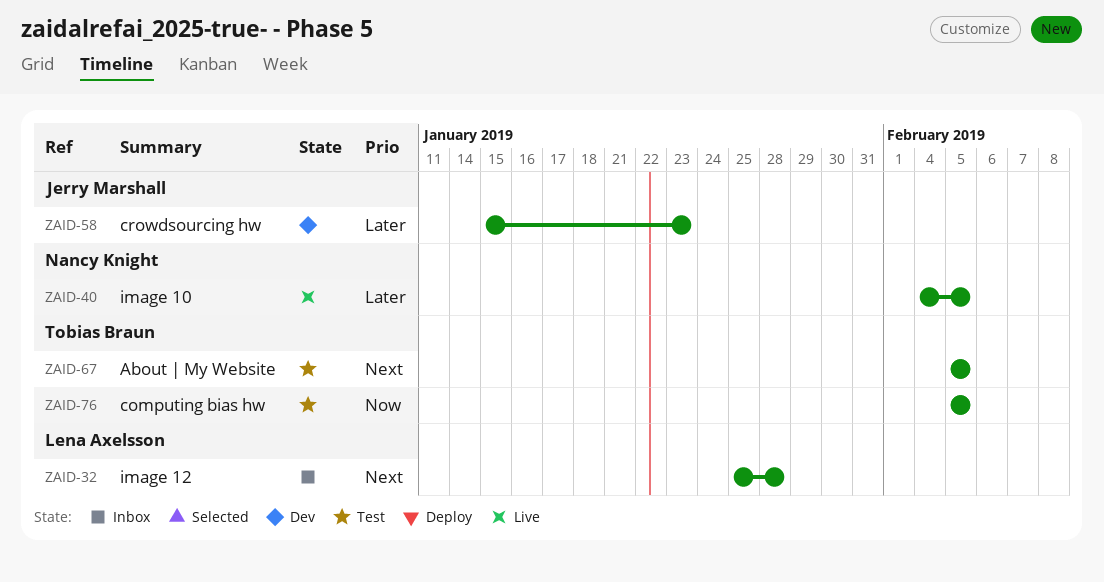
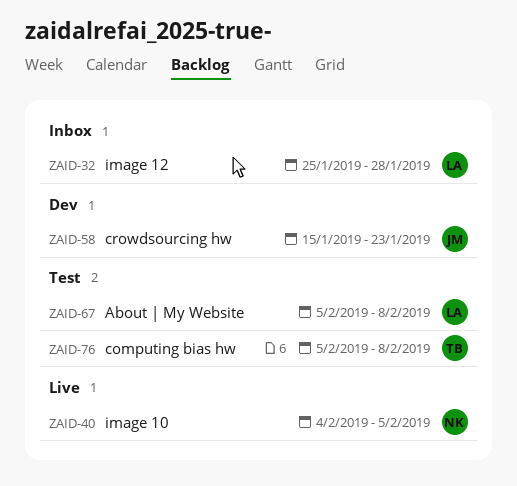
ZAID-67, owner: Tobias Braun -> Lena Axelsson
ZAID-67, due: Feb 5 -> Feb 8
ZAID-76, due: Feb 5 -> Feb 8

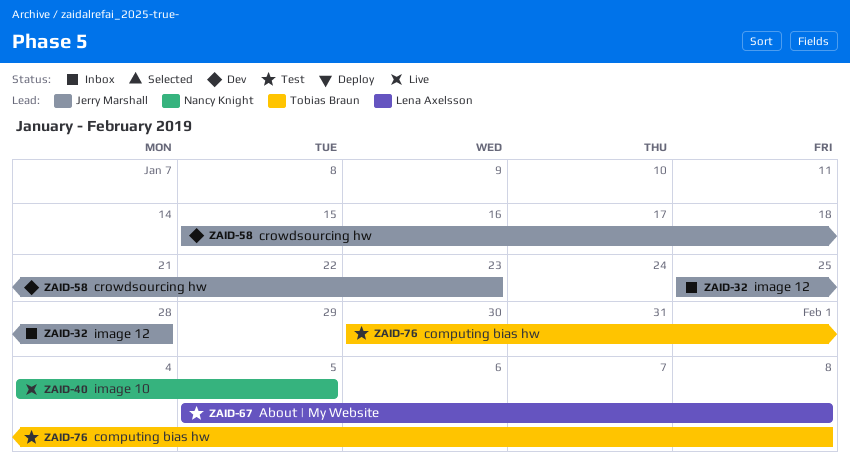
ZAID-32, owner: Lena Axelsson -> Jerry Marshall
ZAID-76, start: Feb 5 -> Jan 30

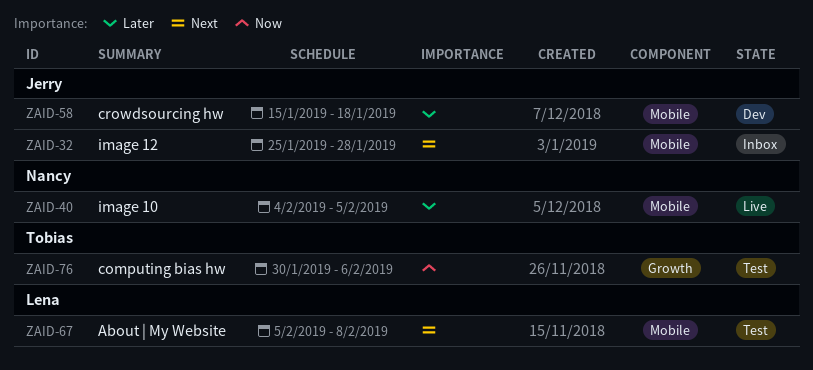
ZAID-58, due: Jan 23 -> Jan 18
ZAID-76, due: Feb 8 -> Feb 6

